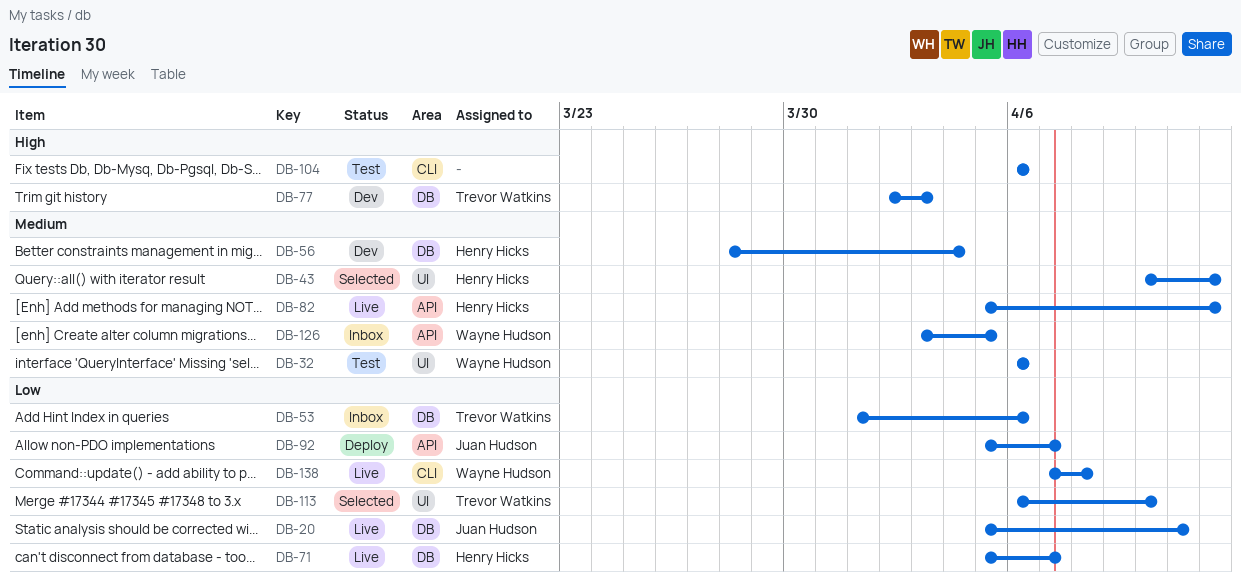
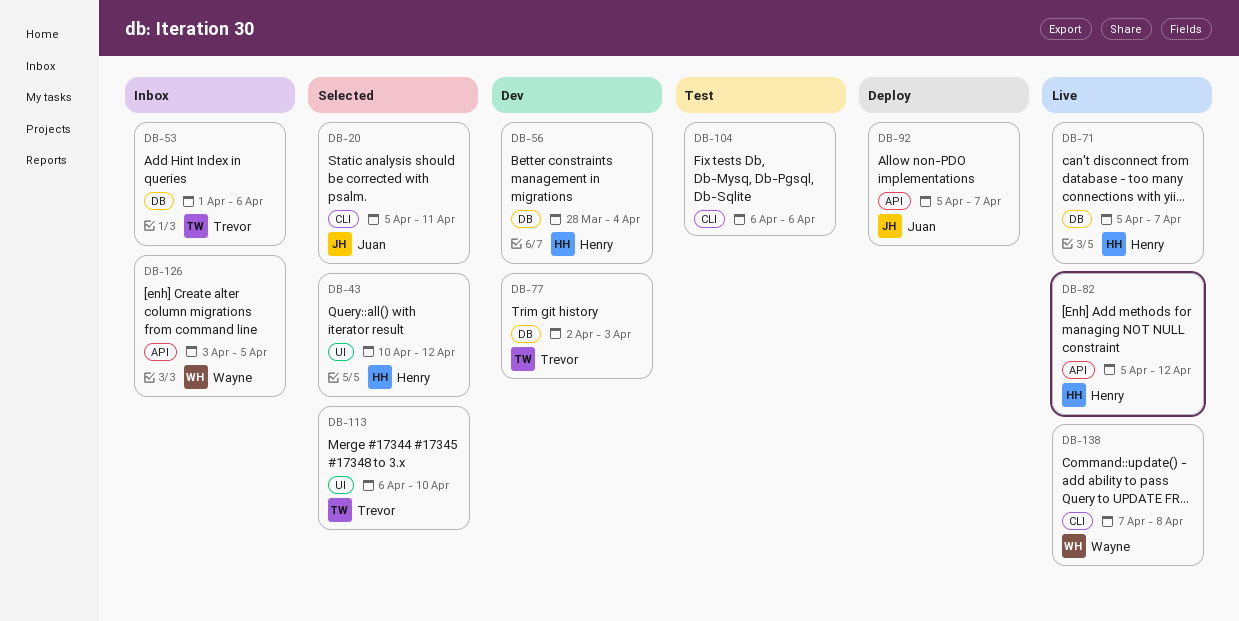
DB-20, status: Live -> Selected
DB-20, label: DB -> CLI
DB-32: present -> none

